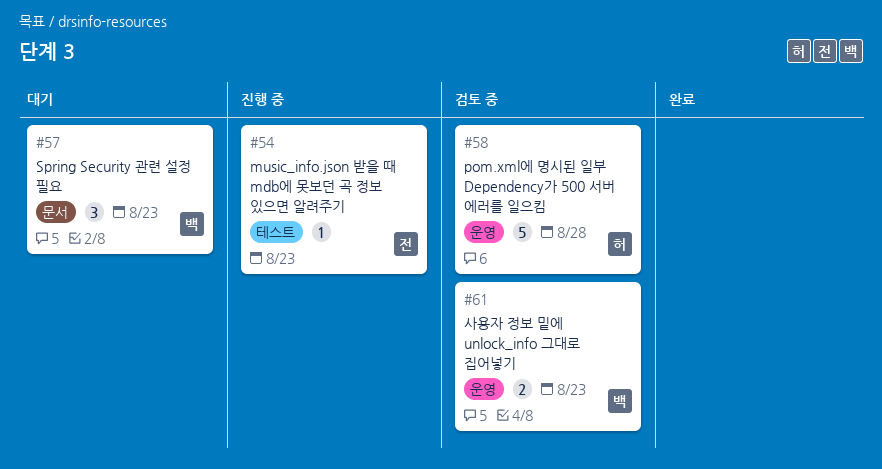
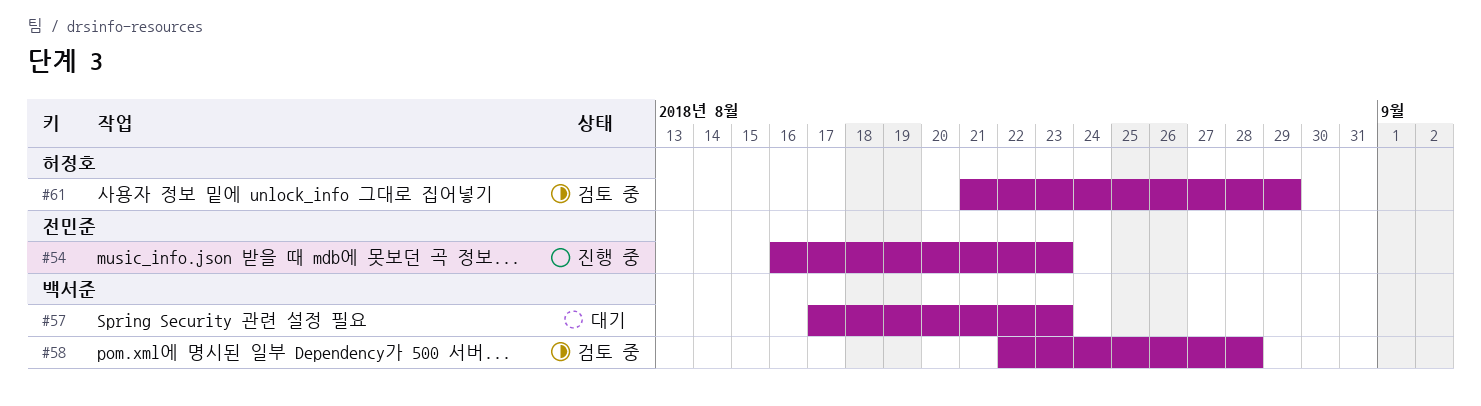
#58, owner: 허정호 -> 백서준
#61, owner: 백서준 -> 허정호
#61, due: Aug 23 -> Aug 29

